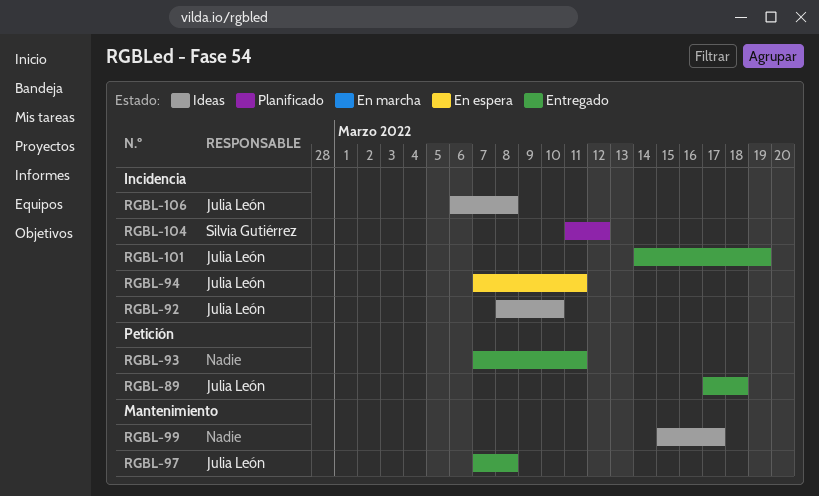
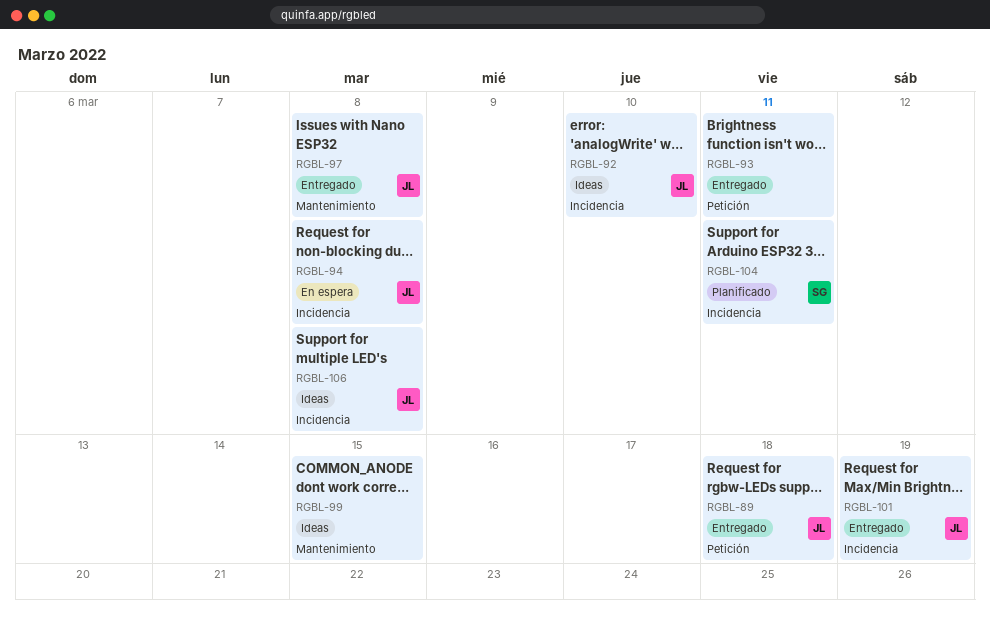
RGBL-94, due: Mar 11 -> Mar 8
RGBL-99, due: Mar 17 -> Mar 15
RGBL-104, due: Mar 12 -> Mar 11

